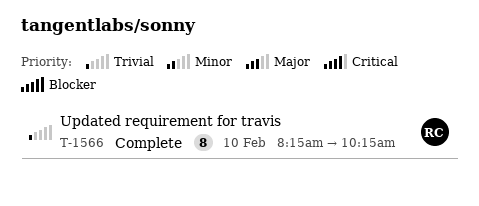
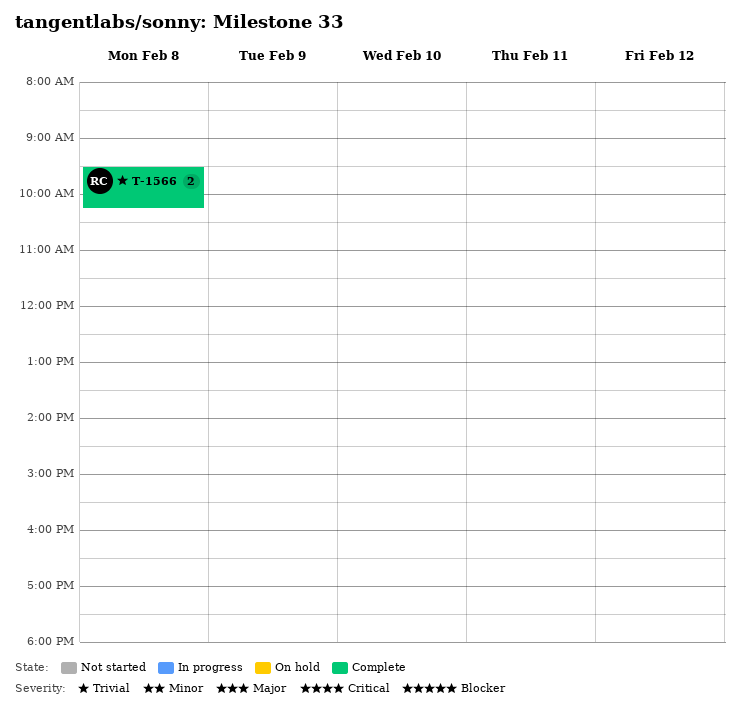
T-1566, estimate: 8 -> 2
T-1566, day: Feb 10 -> Feb 8
T-1566, begins: 08:15 -> 09:30

